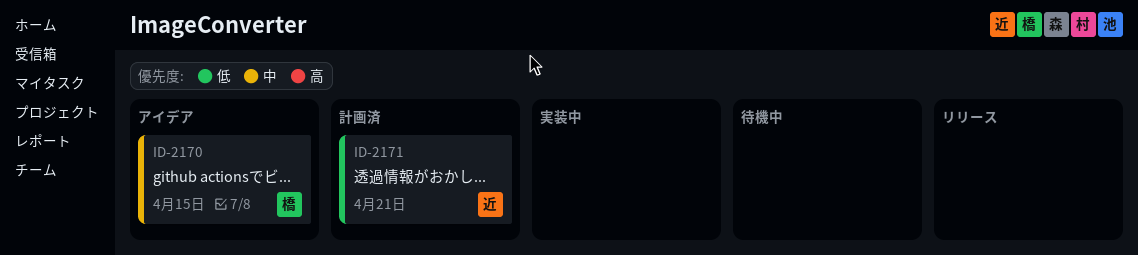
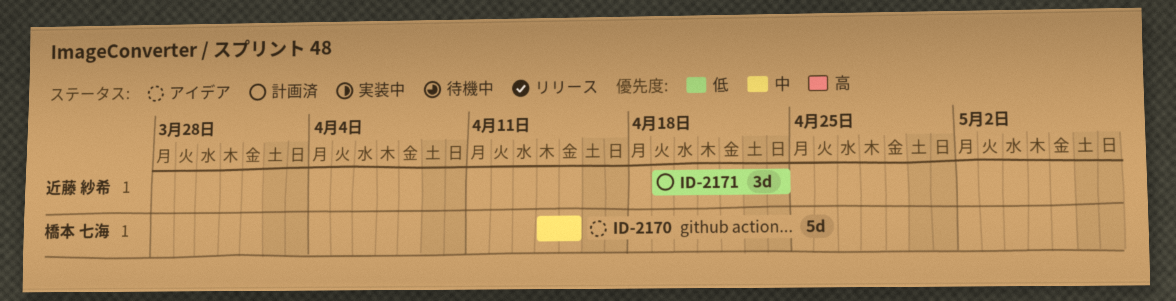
ID-2171, due: Apr 21 -> Apr 24

